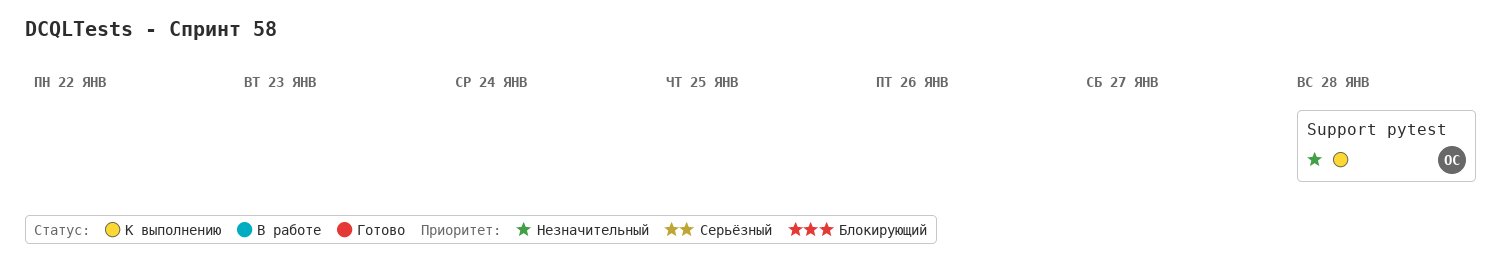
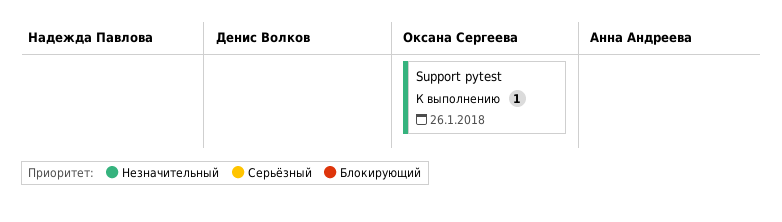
Support pytest, due: Jan 28 -> Jan 26

